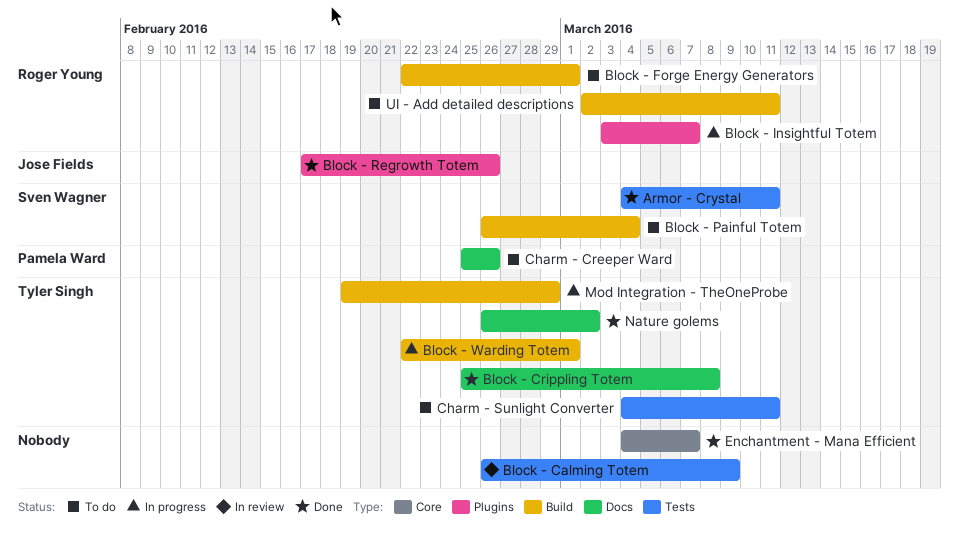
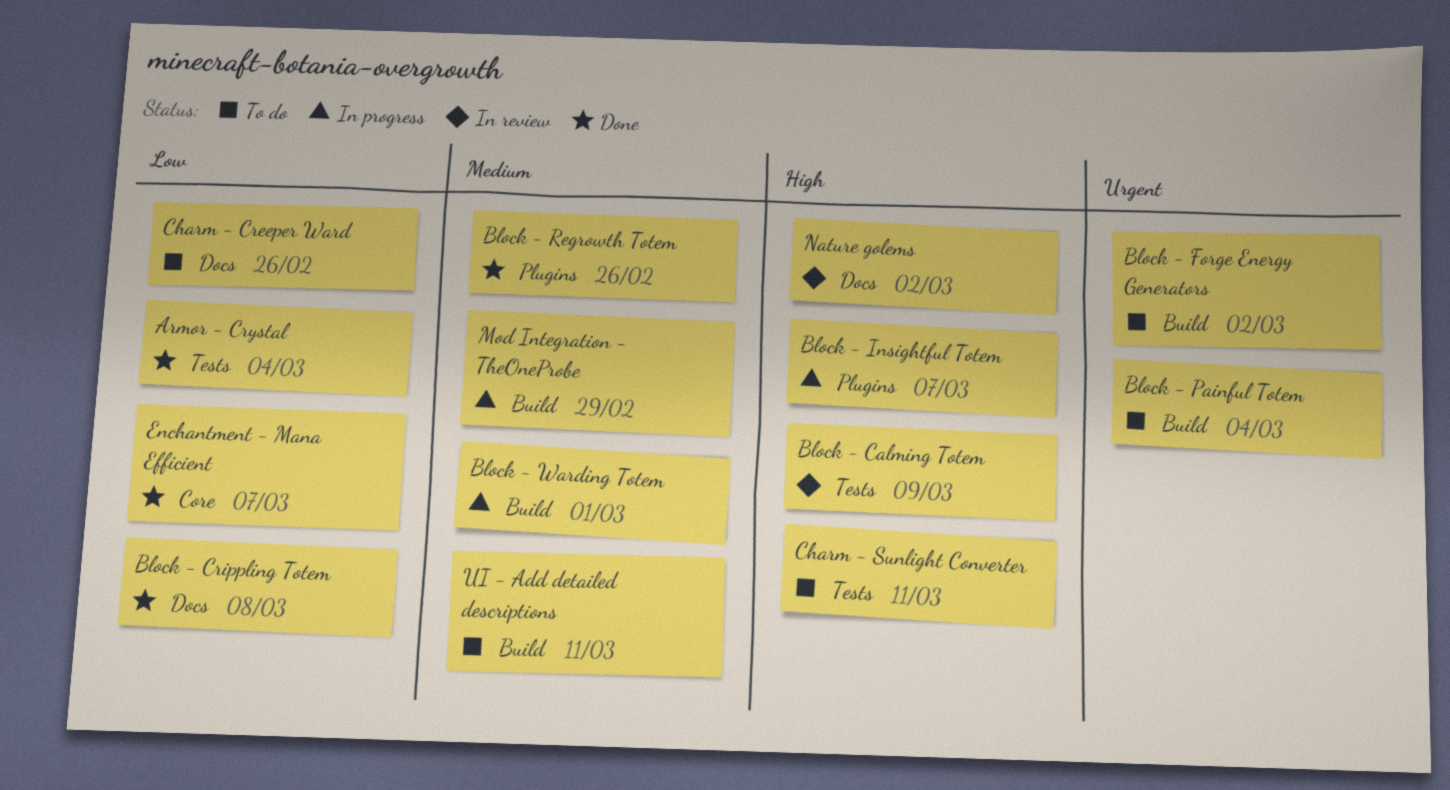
Armor - Crystal, due: Mar 11 -> Mar 4
Block - Forge Energy Generators, due: Mar 1 -> Mar 2
Nature golems, status: Done -> In review

